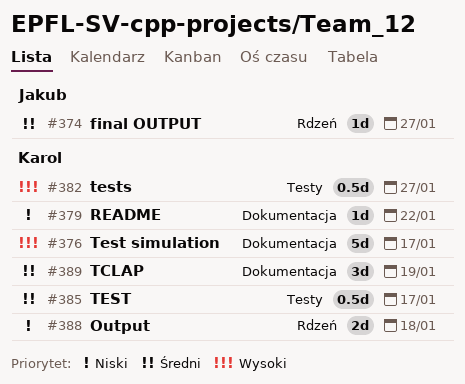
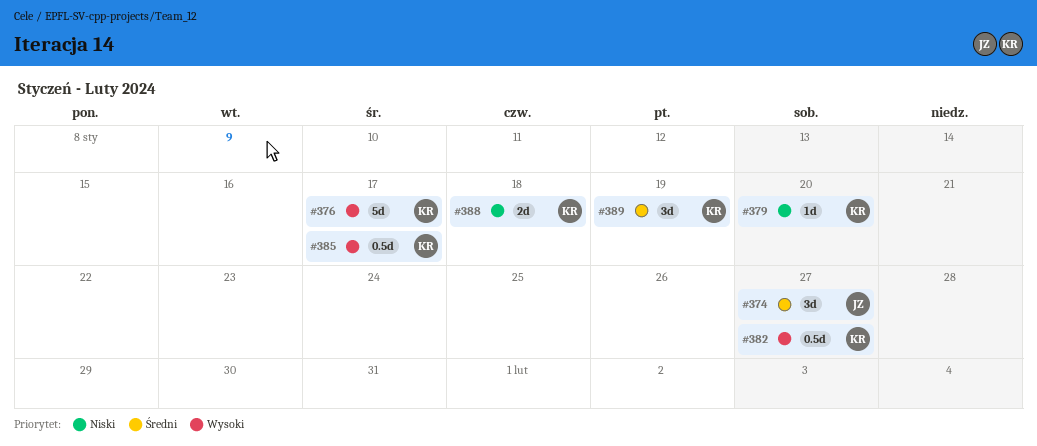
#374, estimate: 1d -> 3d
#379, due: Jan 22 -> Jan 20
#385, priority: Średni -> Wysoki

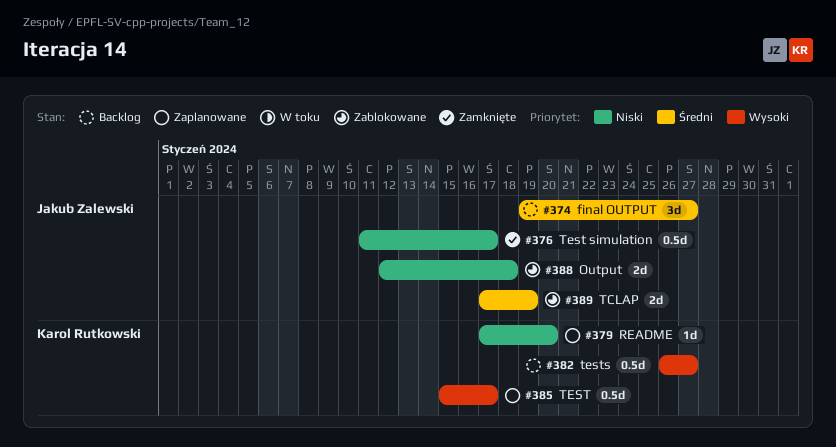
#376, owner: Karol Rutkowski -> Jakub Zalewski
#376, priority: Wysoki -> Niski
#376, estimate: 5d -> 0.5d
#388, owner: Karol Rutkowski -> Jakub Zalewski
#389, owner: Karol Rutkowski -> Jakub Zalewski
#389, estimate: 3d -> 2d

